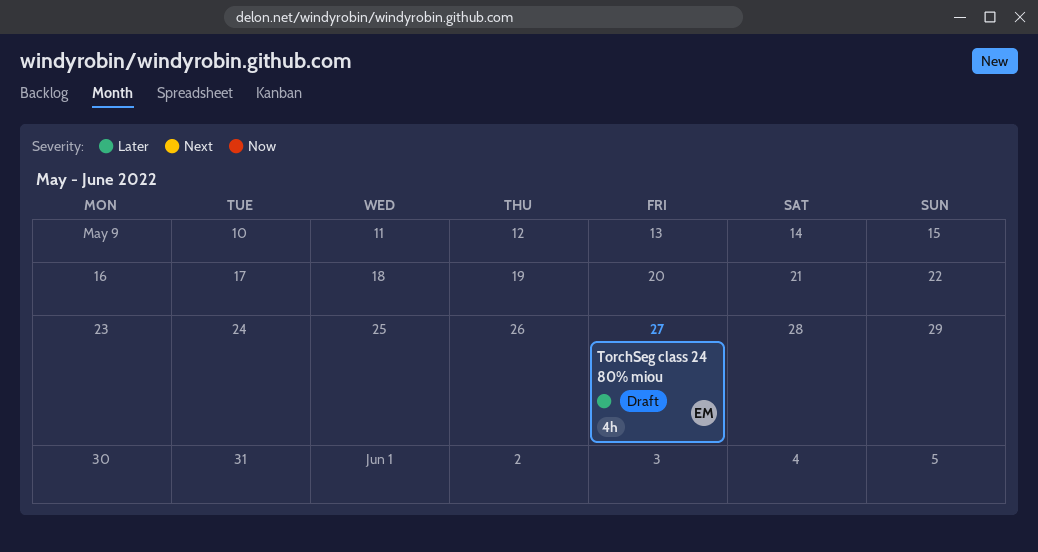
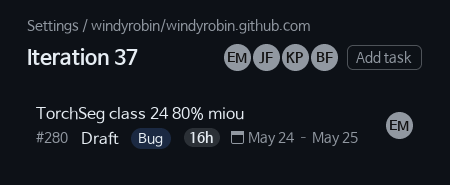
TorchSeg class 24 80% miou, estimate: 4h -> 16h
TorchSeg class 24 80% miou, due: May 27 -> May 25

